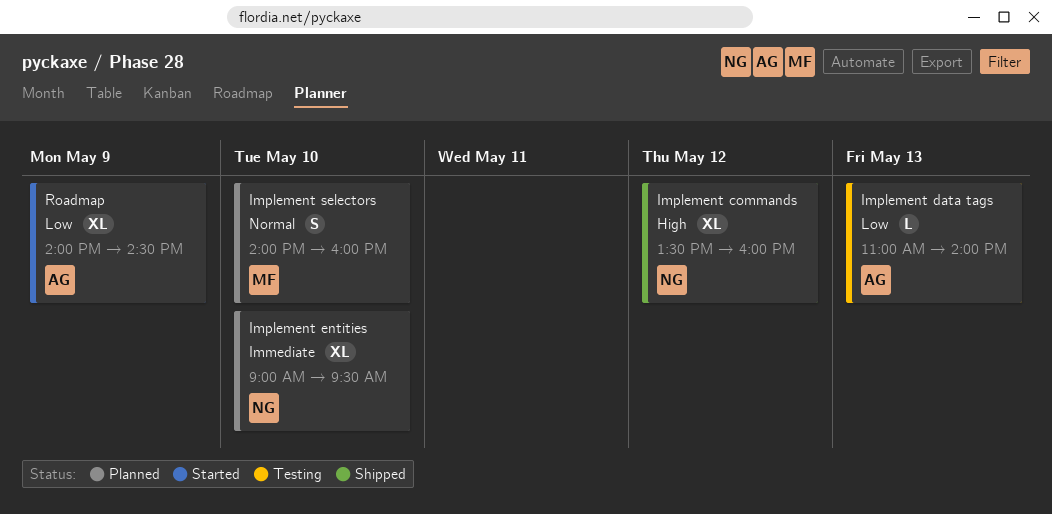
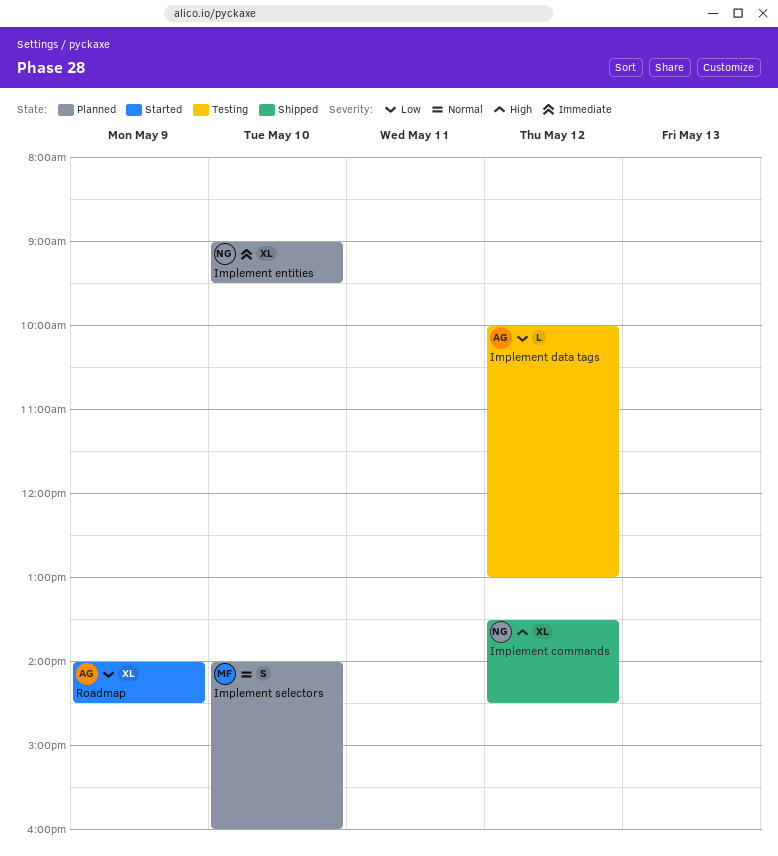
Implement commands, ends: 16:00 -> 14:30
Implement data tags, day: May 13 -> May 12
Implement data tags, begins: 11:00 -> 10:00
Implement data tags, ends: 14:00 -> 13:00

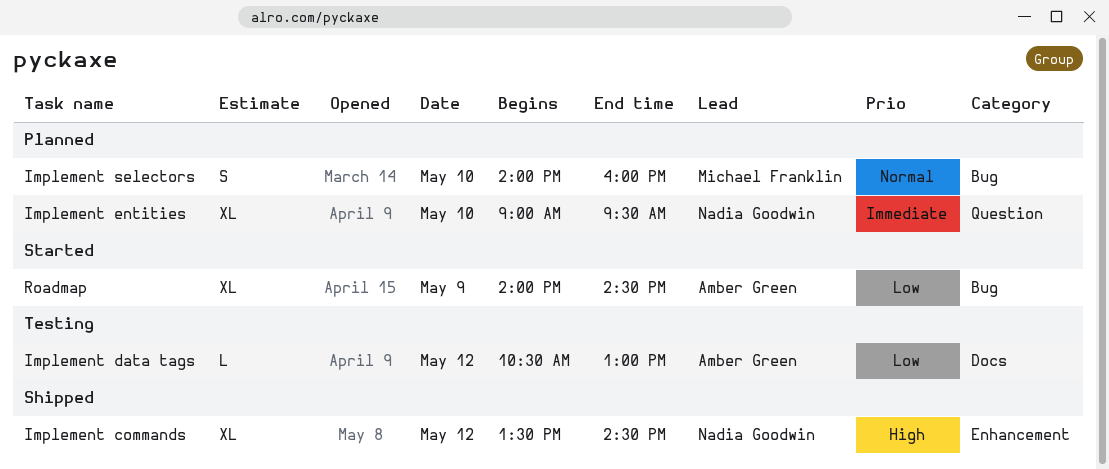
Implement data tags, begins: 10:00 -> 10:30

